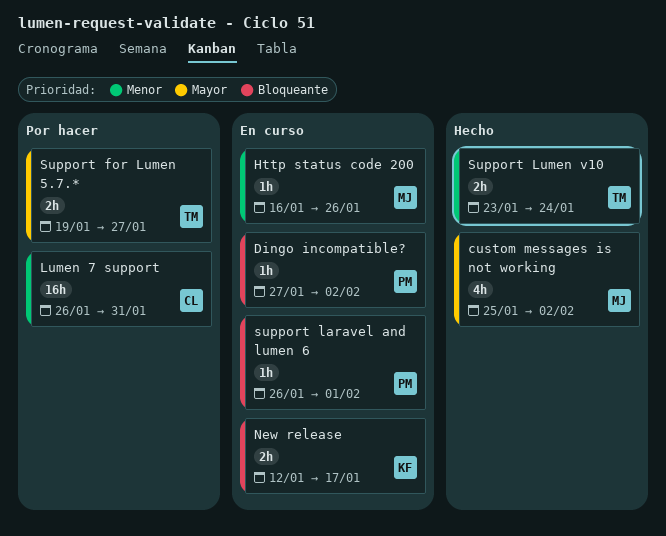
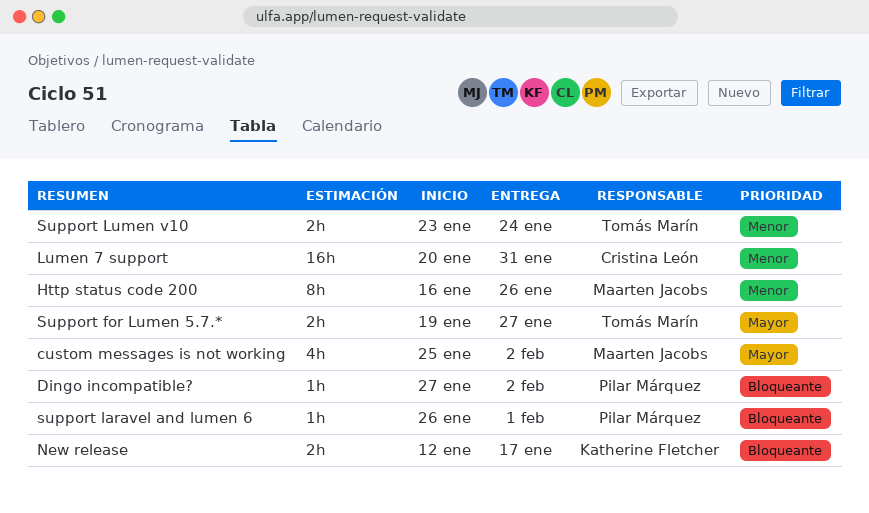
Http status code 200, estimate: 1h -> 8h
Lumen 7 support, start: Jan 26 -> Jan 20

